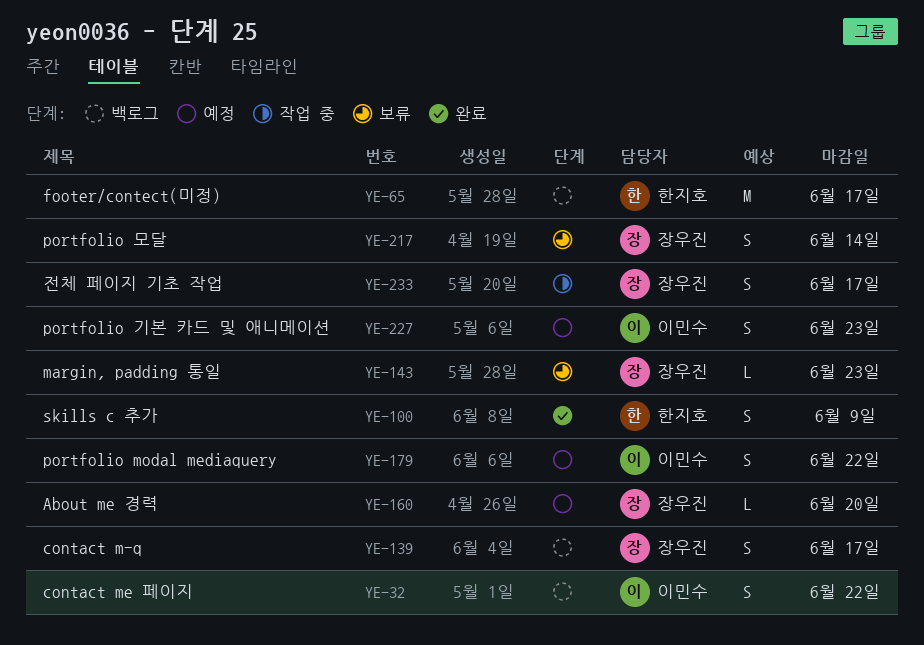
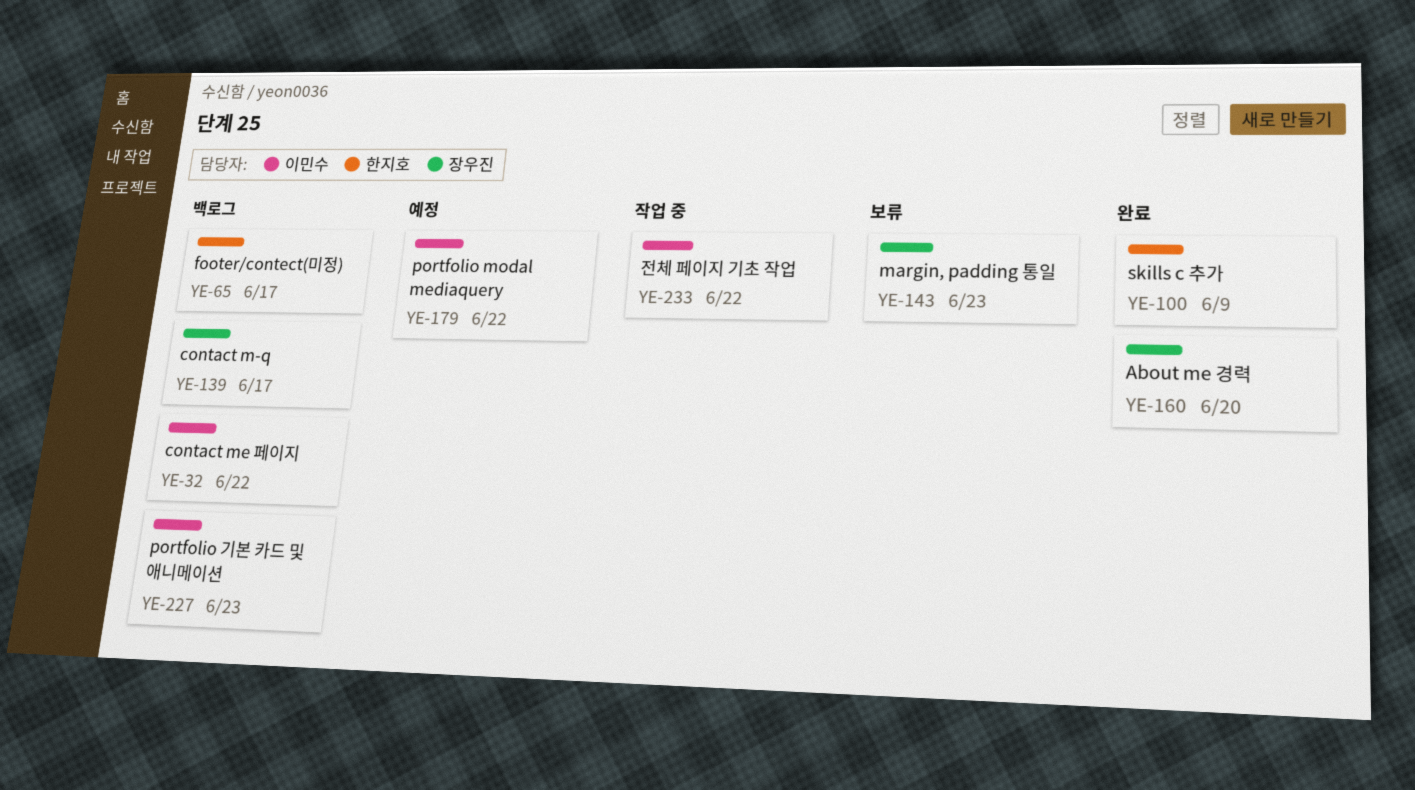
YE-160, status: 예정 -> 완료
YE-217: present -> none
YE-227, status: 예정 -> 백로그
YE-233, owner: 장우진 -> 이민수
YE-233, due: Jun 17 -> Jun 22

